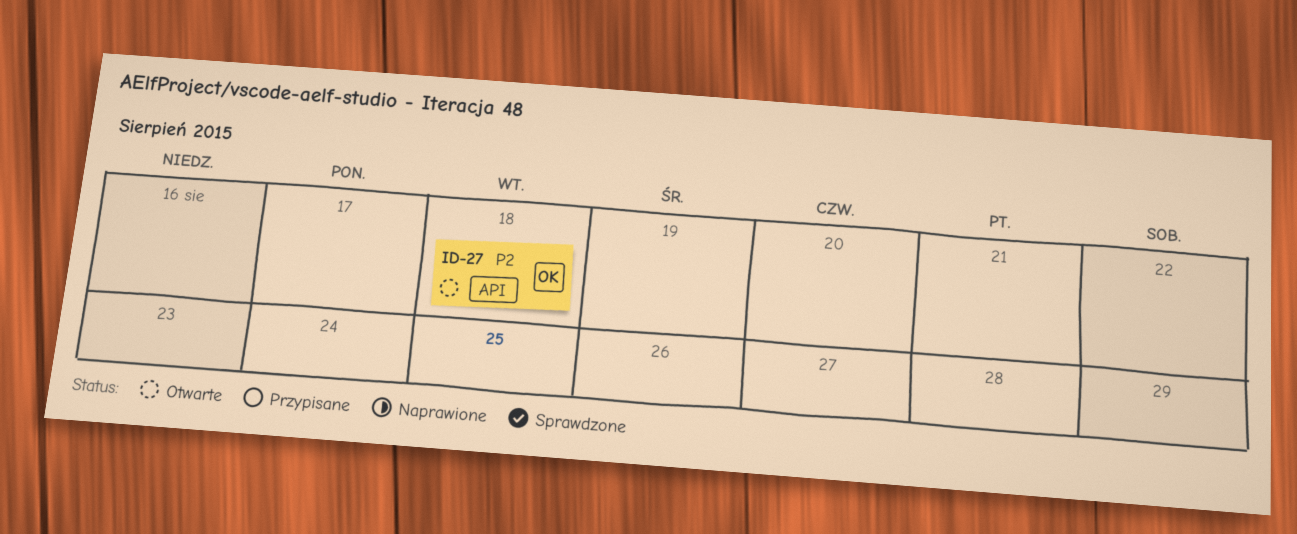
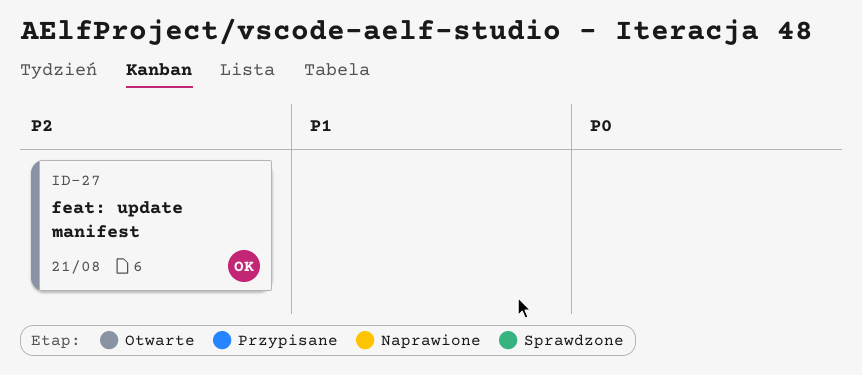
ID-27, due: Aug 18 -> Aug 21

